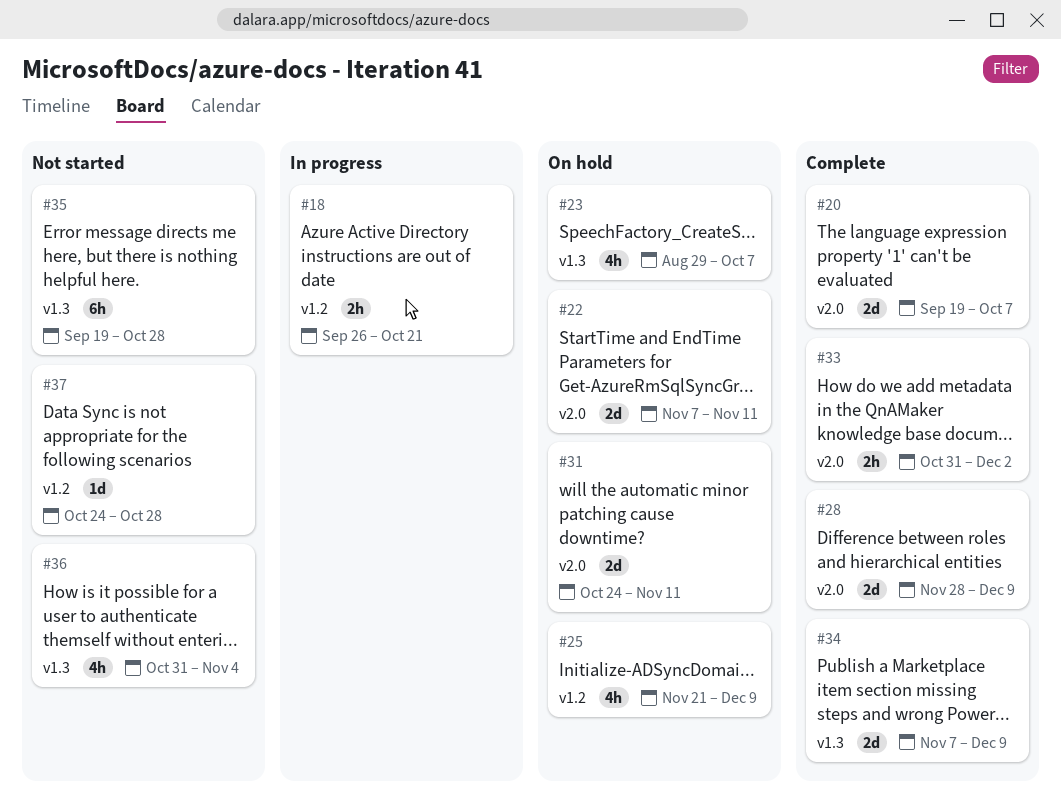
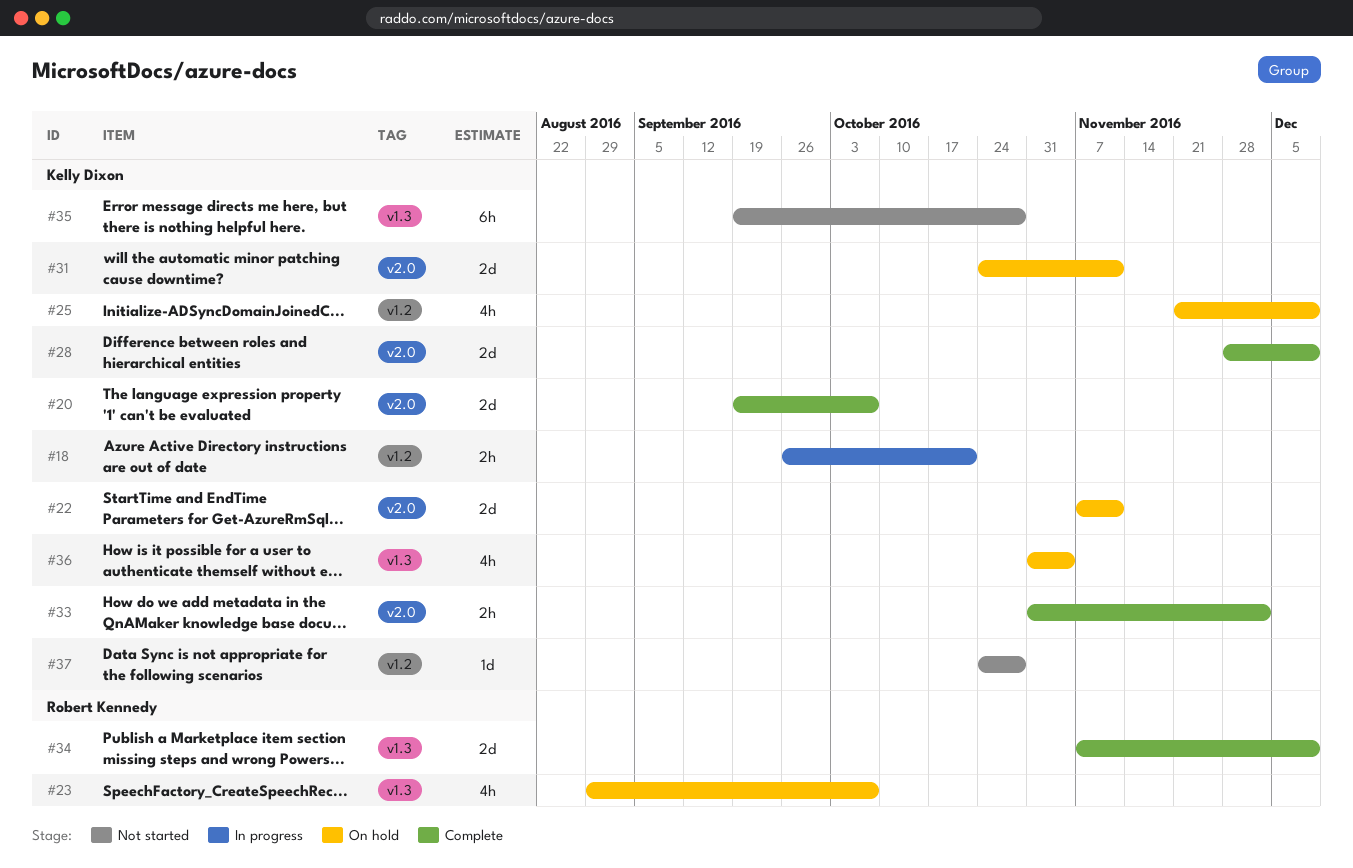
#36, status: Not started -> On hold

